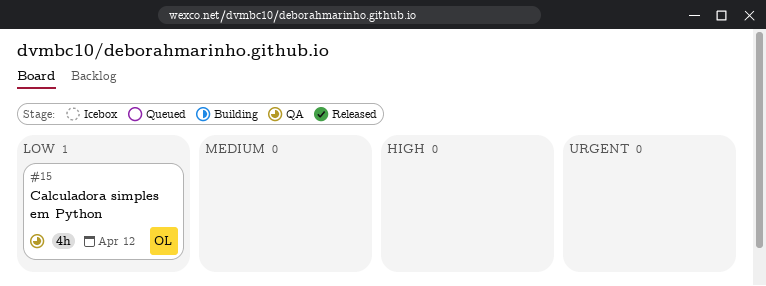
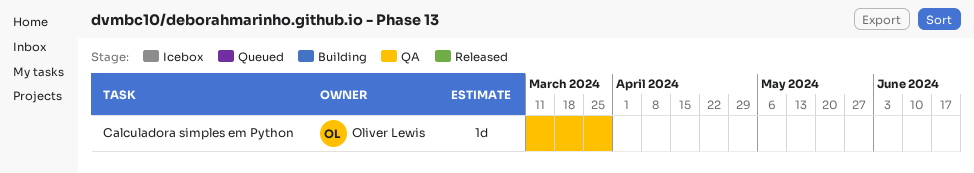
Calculadora simples em Python, estimate: 4h -> 1d
Calculadora simples em Python, due: Apr 12 -> Mar 29

